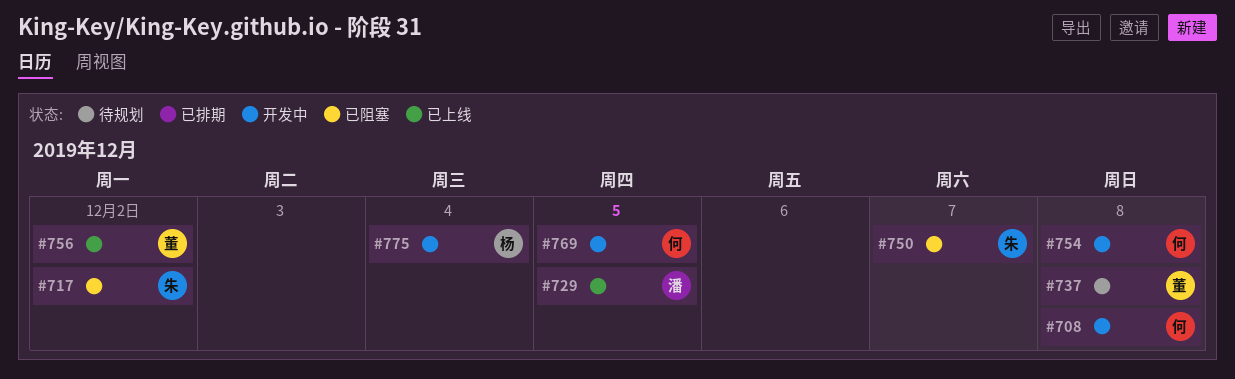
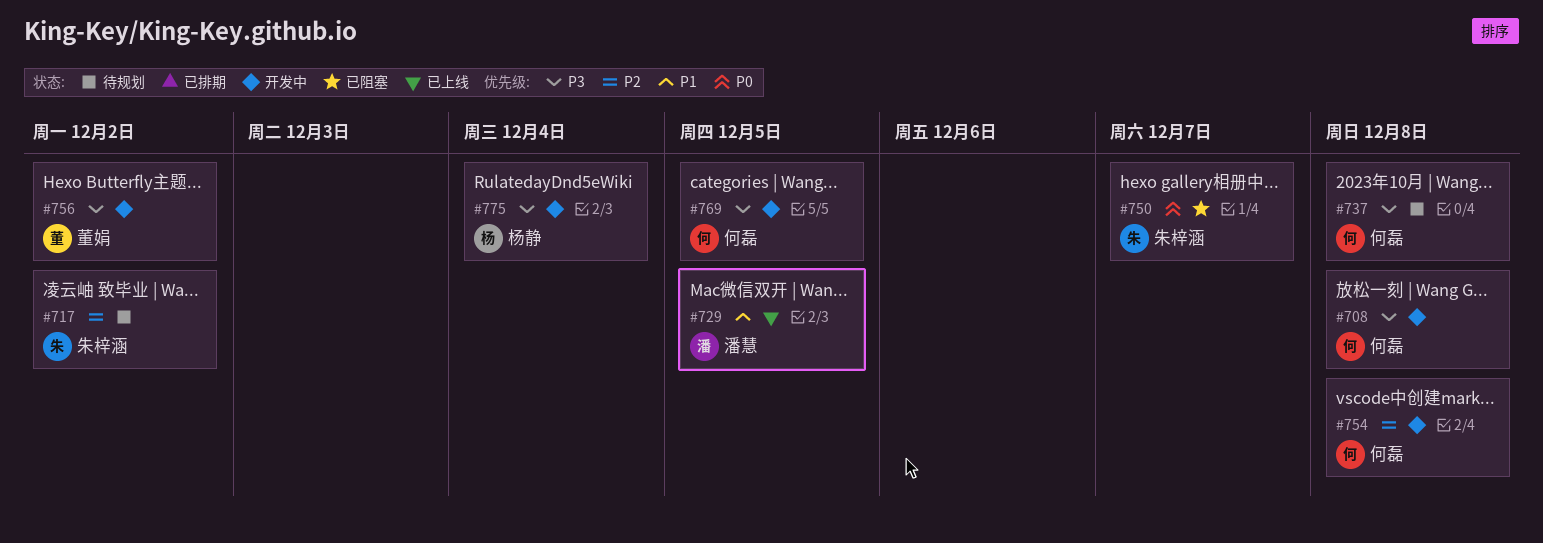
#717, status: 已阻塞 -> 待规划
#737, owner: 董娟 -> 何磊
#756, status: 已上线 -> 开发中

